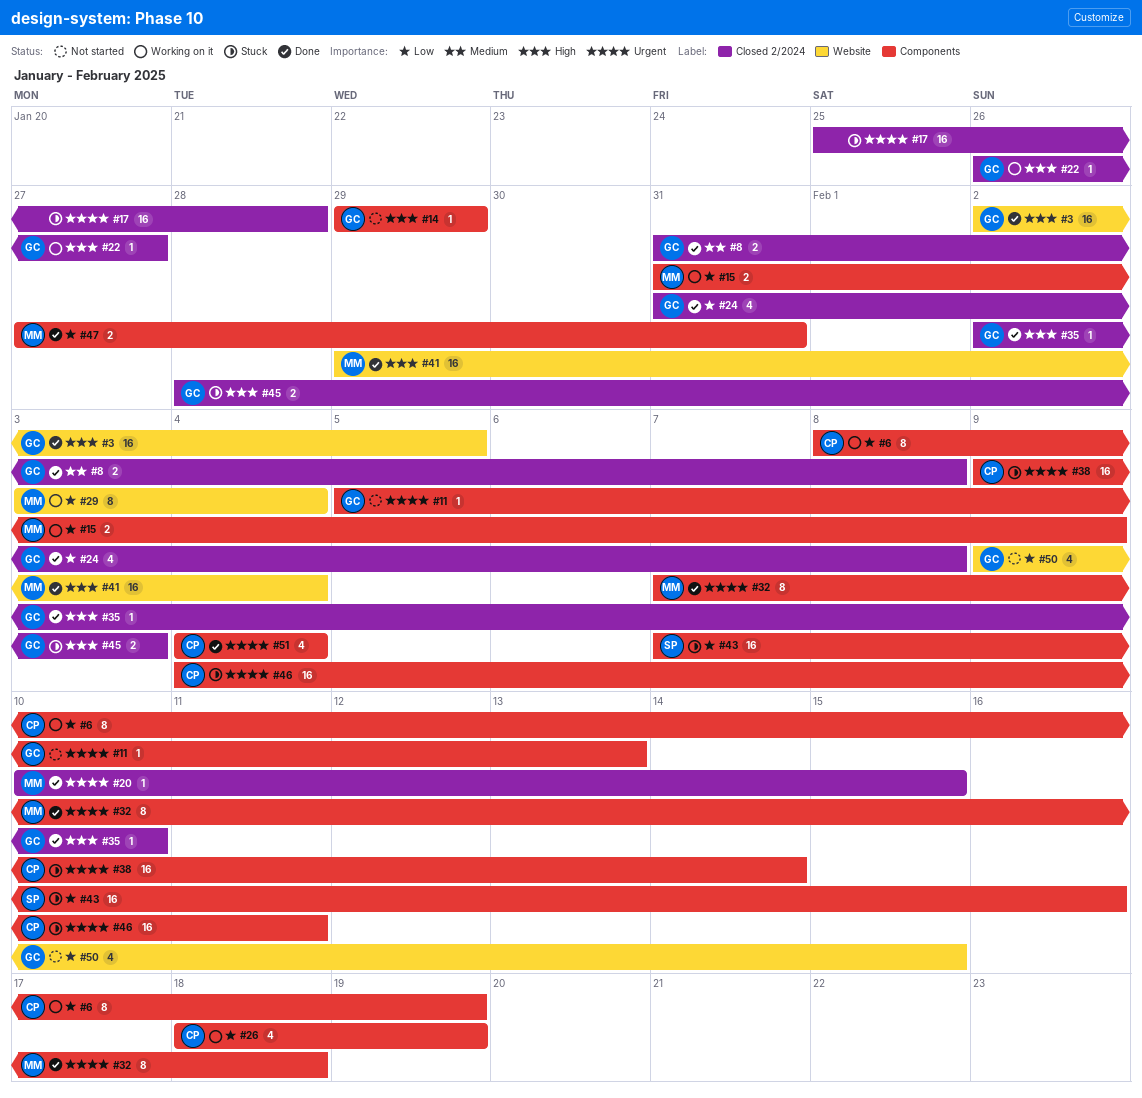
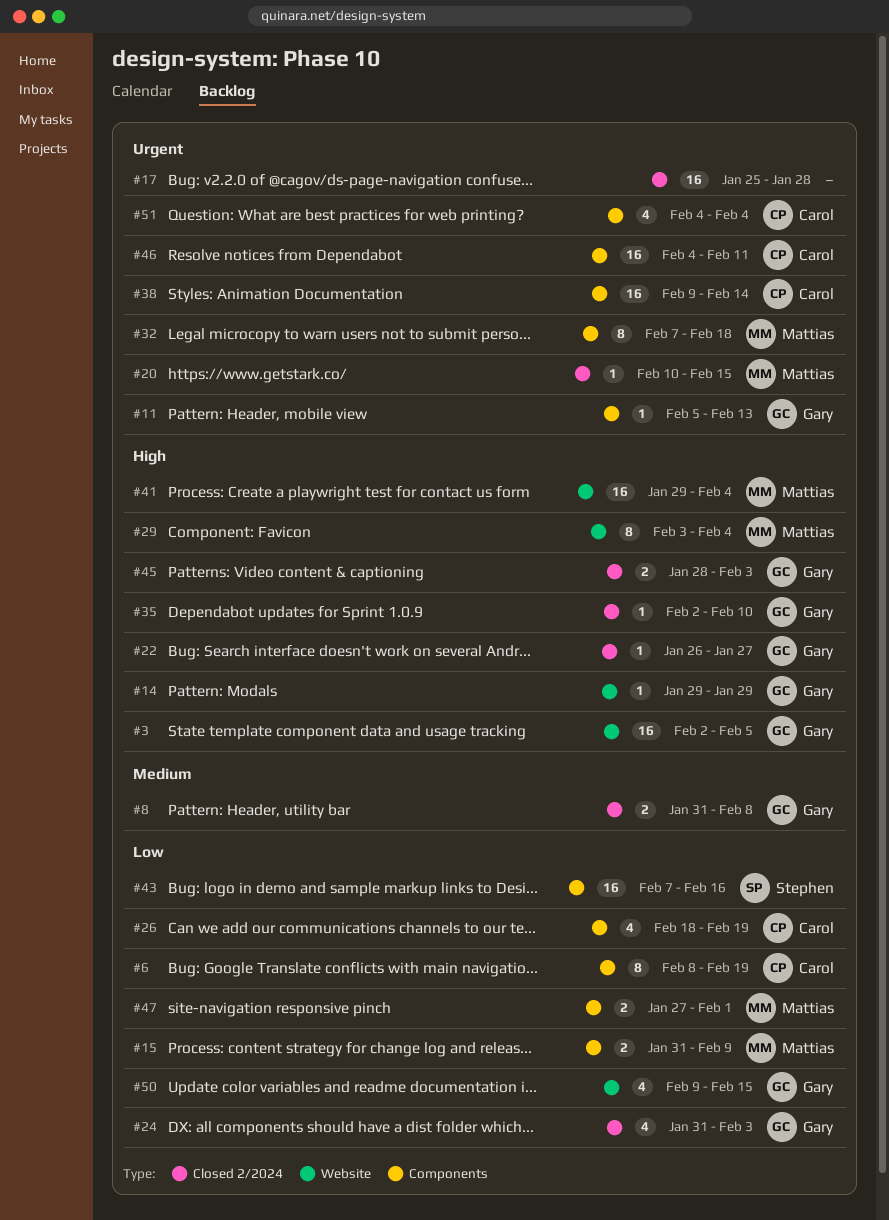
#14, label: Components -> Website
#24, due: Feb 8 -> Feb 3
#29, priority: Low -> High
#47, due: Jan 31 -> Feb 1

